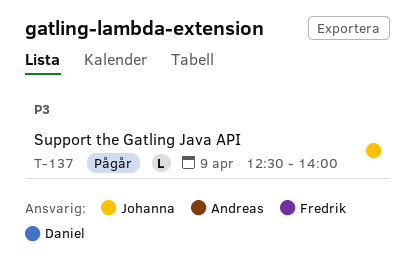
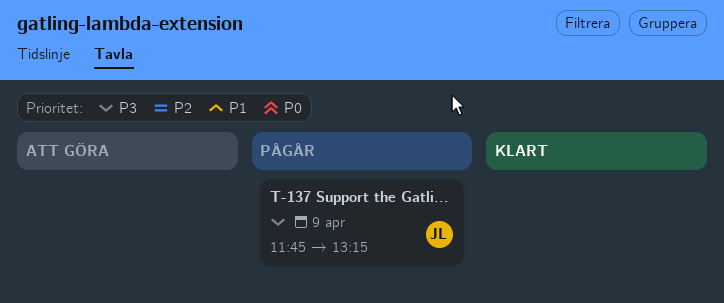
T-137, begins: 12:30 -> 11:45
T-137, ends: 14:00 -> 13:15

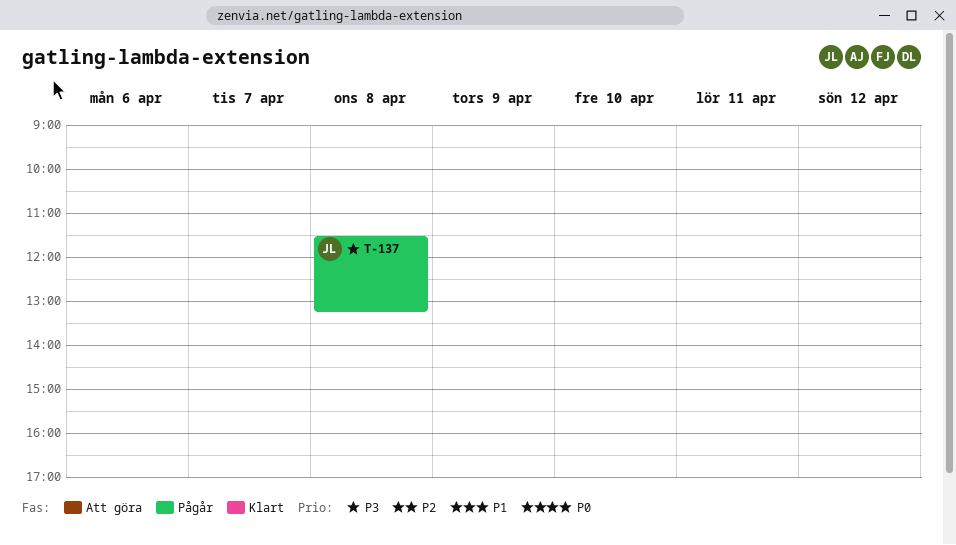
T-137, day: Apr 9 -> Apr 8
T-137, begins: 11:45 -> 11:30

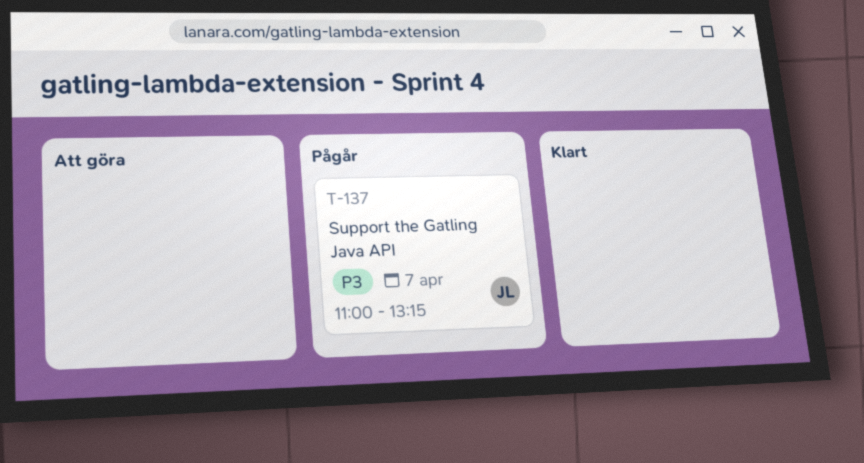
T-137, day: Apr 8 -> Apr 7
T-137, begins: 11:30 -> 11:00

